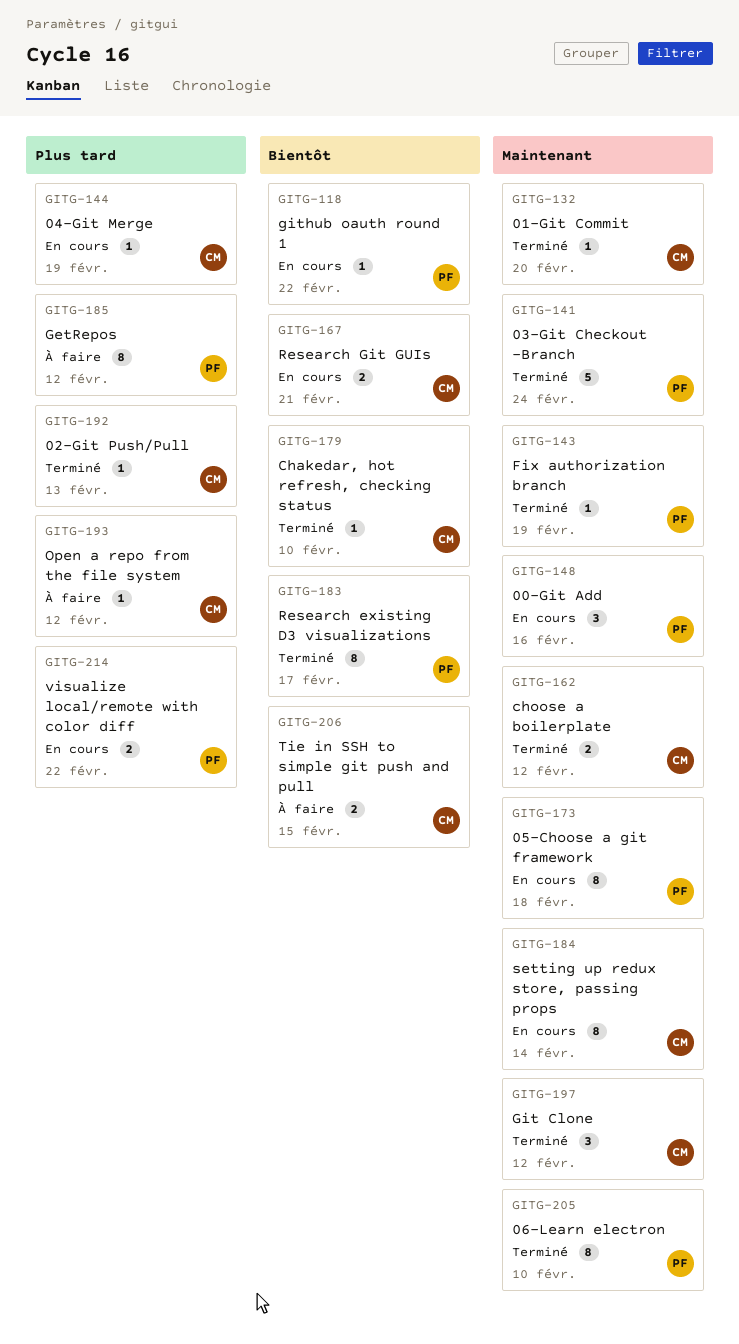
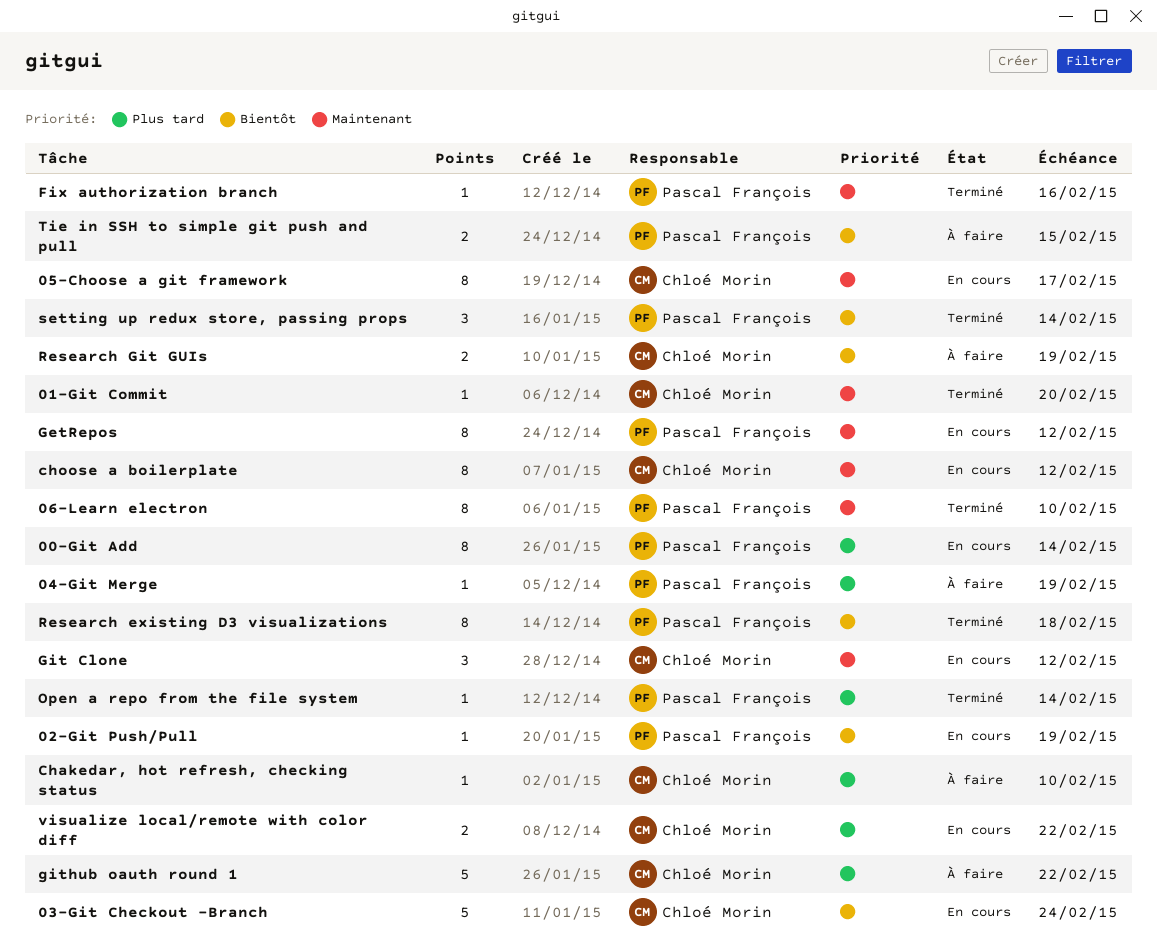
00-Git Add, priority: Maintenant -> Plus tard
00-Git Add, estimate: 3 -> 8
00-Git Add, due: Feb 16 -> Feb 14
02-Git Push/Pull, status: Terminé -> En cours
02-Git Push/Pull, owner: Chloé Morin -> Pascal François
02-Git Push/Pull, priority: Plus tard -> Bientôt
02-Git Push/Pull, due: Feb 13 -> Feb 19
03-Git Checkout -Branch, status: Terminé -> En cours
03-Git Checkout -Branch, owner: Pascal François -> Chloé Morin
03-Git Checkout -Branch, priority: Maintenant -> Bientôt
04-Git Merge, status: En cours -> À faire
04-Git Merge, owner: Chloé Morin -> Pascal François
05-Choose a git framework, owner: Pascal François -> Chloé Morin
05-Choose a git framework, due: Feb 18 -> Feb 17
Chakedar, hot refresh, checking status, status: Terminé -> À faire
Chakedar, hot refresh, checking status, priority: Bientôt -> Plus tard
choose a boilerplate, status: Terminé -> En cours
choose a boilerplate, estimate: 2 -> 8
Fix authorization branch, due: Feb 19 -> Feb 16
GetRepos, status: À faire -> En cours
GetRepos, priority: Plus tard -> Maintenant
Git Clone, status: Terminé -> En cours
github oauth round 1, status: En cours -> À faire
github oauth round 1, owner: Pascal François -> Chloé Morin
github oauth round 1, priority: Bientôt -> Plus tard
github oauth round 1, estimate: 1 -> 5
Open a repo from the file system, status: À faire -> Terminé
Open a repo from the file system, owner: Chloé Morin -> Pascal François
Open a repo from the file system, due: Feb 12 -> Feb 14
Research existing D3 visualizations, due: Feb 17 -> Feb 18
Research Git GUIs, status: En cours -> À faire
Research Git GUIs, due: Feb 21 -> Feb 19
setting up redux store, passing props, status: En cours -> Terminé
setting up redux store, passing props, owner: Chloé Morin -> Pascal François
setting up redux store, passing props, priority: Maintenant -> Bientôt
setting up redux store, passing props, estimate: 8 -> 3
Tie in SSH to simple git push and pull, owner: Chloé Morin -> Pascal François
visualize local/remote with color diff, owner: Pascal François -> Chloé Morin

